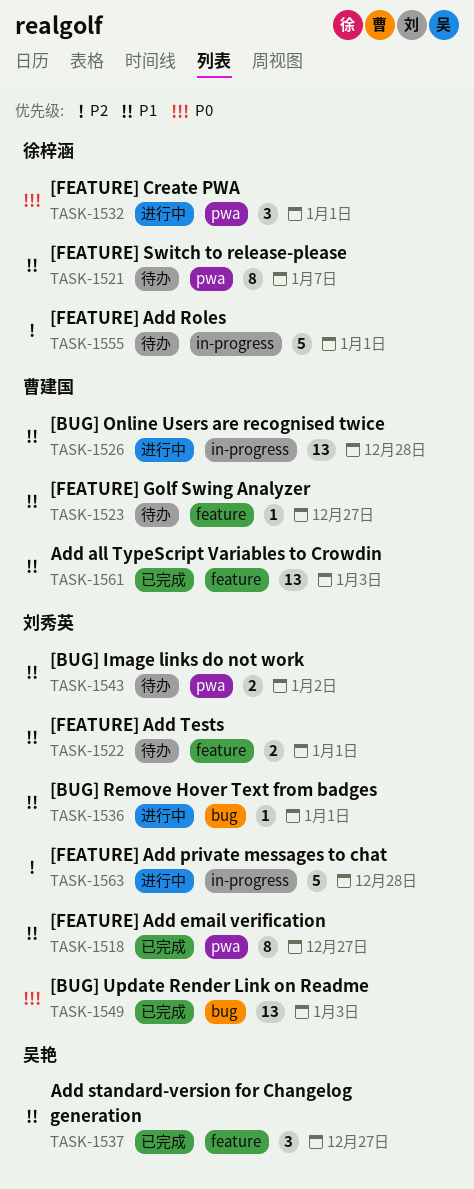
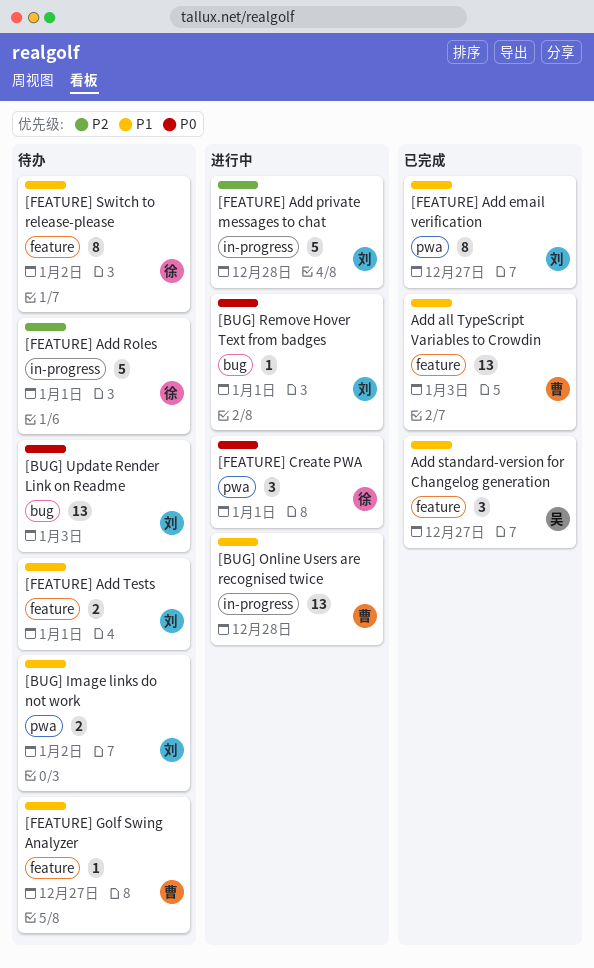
[BUG] Remove Hover Text from badges, priority: P1 -> P0
[BUG] Update Render Link on Readme, status: 已完成 -> 待办
[FEATURE] Switch to release-please, label: pwa -> feature
[FEATURE] Switch to release-please, due: Jan 7 -> Jan 2

